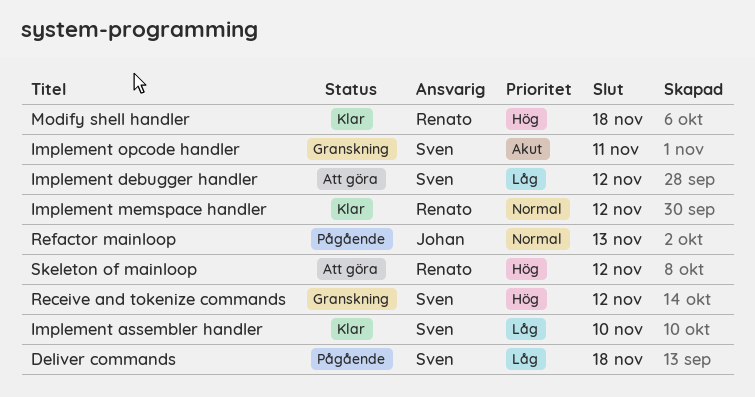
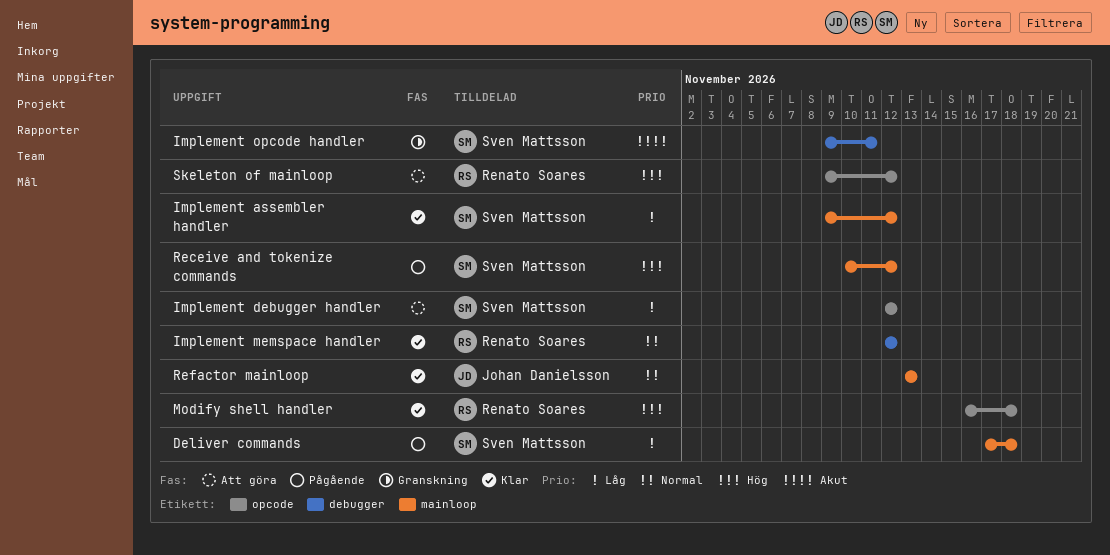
Implement assembler handler, due: Nov 10 -> Nov 12
Receive and tokenize commands, status: Granskning -> Pågående
Refactor mainloop, status: Pågående -> Klar

